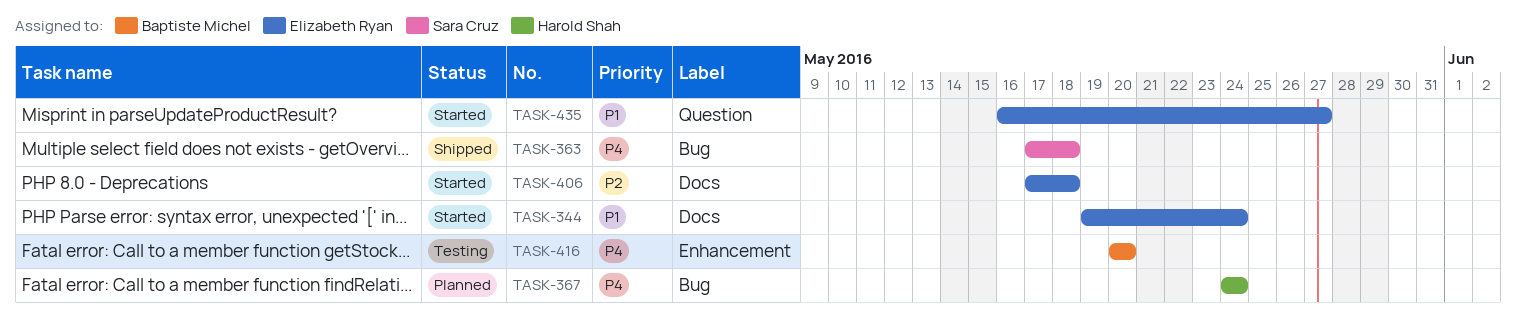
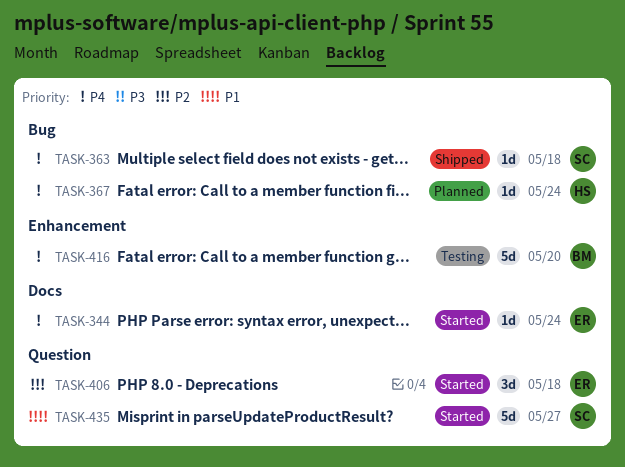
TASK-344, priority: P1 -> P4
TASK-406, label: Docs -> Question
TASK-435, owner: Elizabeth Ryan -> Sara Cruz

